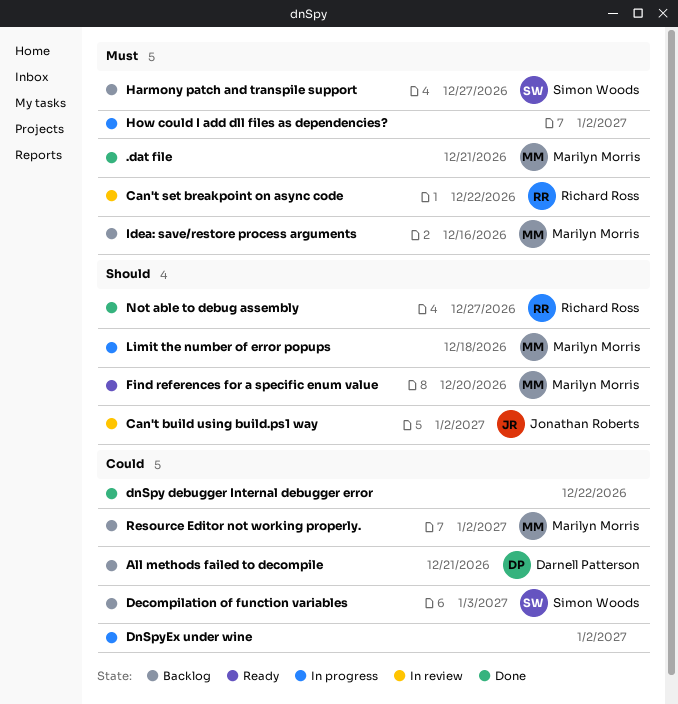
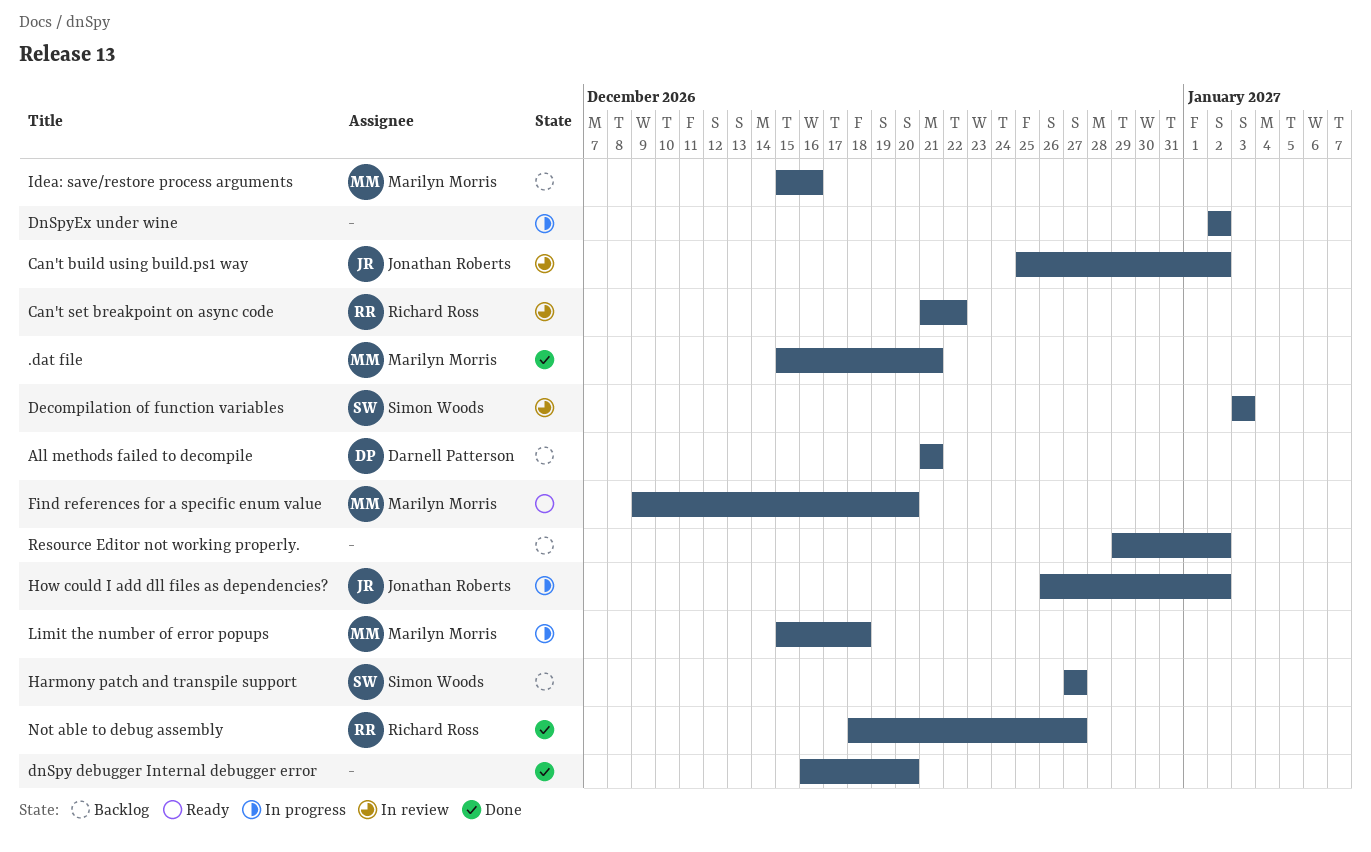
Decompilation of function variables, status: Backlog -> In review
dnSpy debugger Internal debugger error, due: Dec 22 -> Dec 20
How could I add dll files as dependencies?, owner: none -> Jonathan Roberts
Resource Editor not working properly., owner: Marilyn Morris -> none

